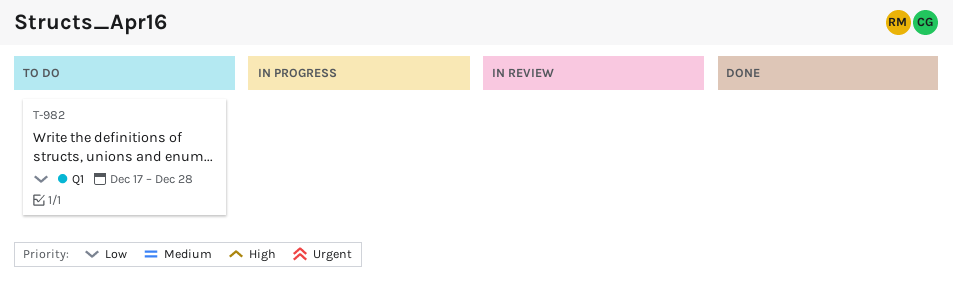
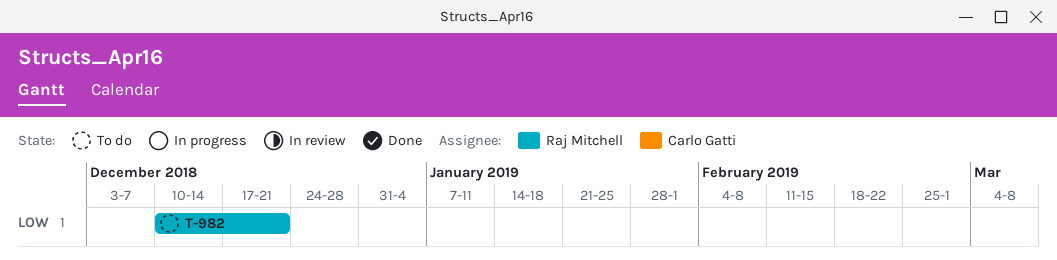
T-982, start: Dec 17 -> Dec 10
T-982, due: Dec 28 -> Dec 21

